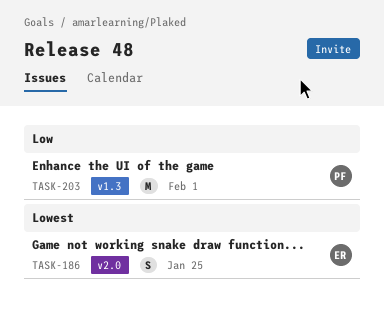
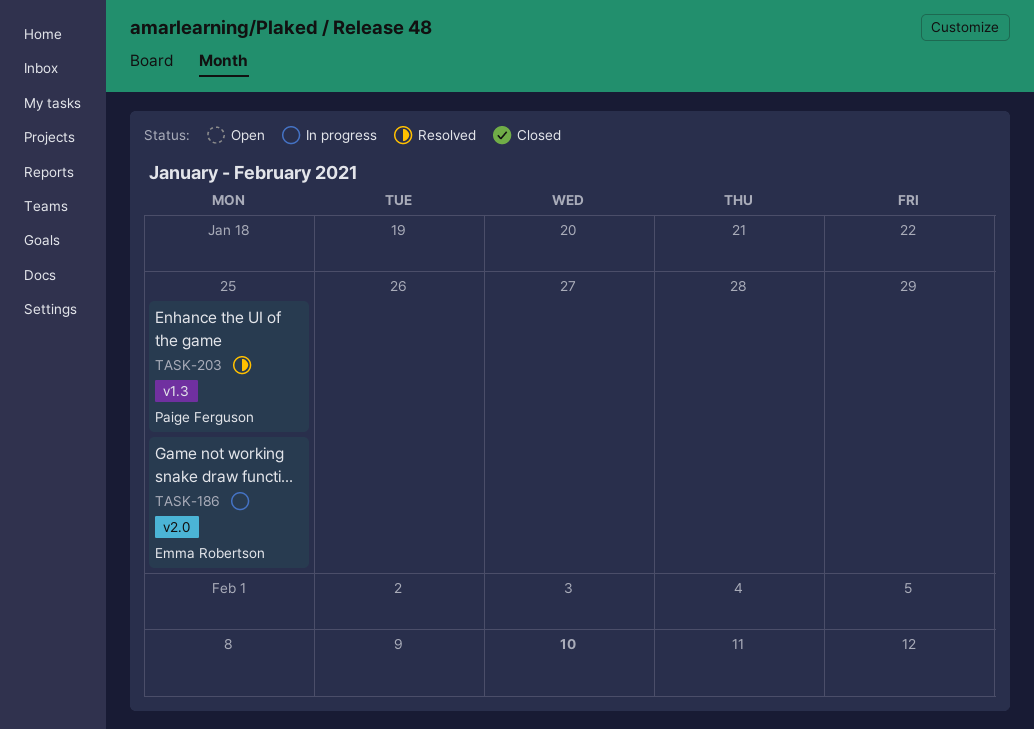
TASK-203, due: Feb 1 -> Jan 25

